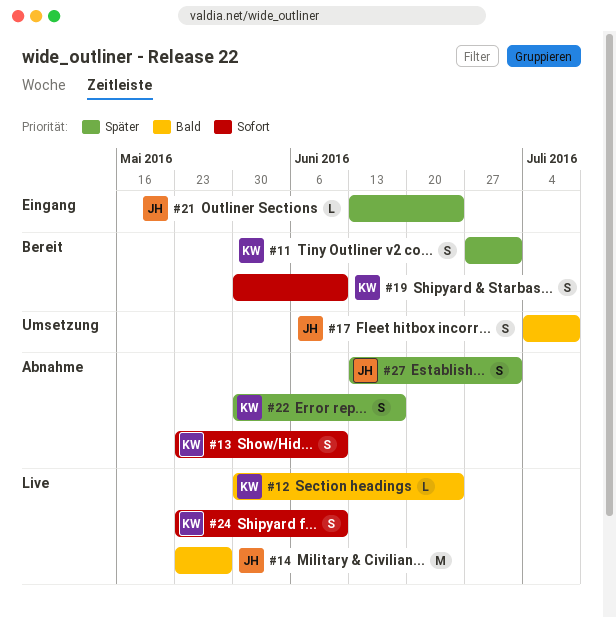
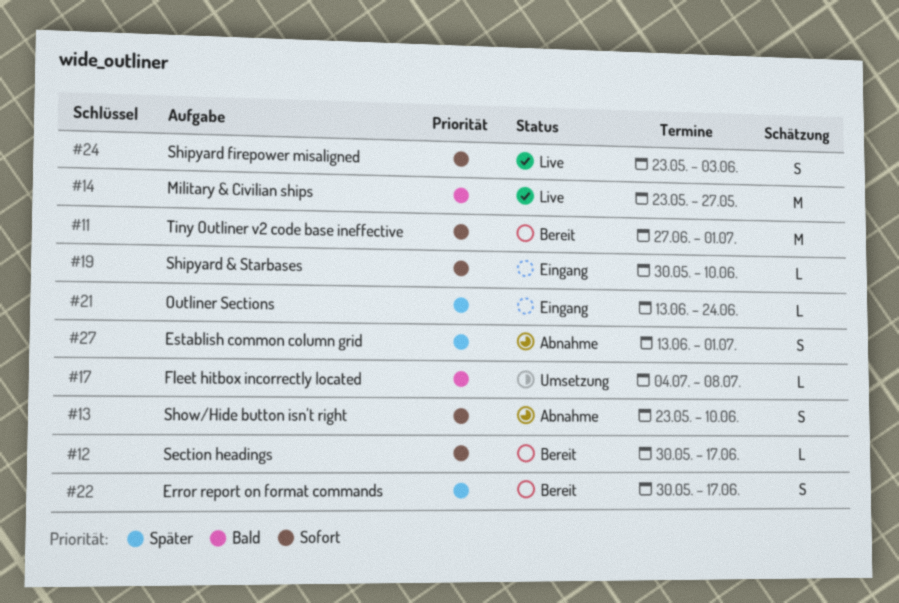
#11, priority: Später -> Sofort
#11, estimate: S -> M
#12, status: Live -> Bereit
#12, priority: Bald -> Sofort
#12, due: Jun 24 -> Jun 17
#17, estimate: S -> L
#19, status: Bereit -> Eingang
#19, estimate: S -> L
#22, status: Abnahme -> Bereit
#24, due: Jun 10 -> Jun 3

